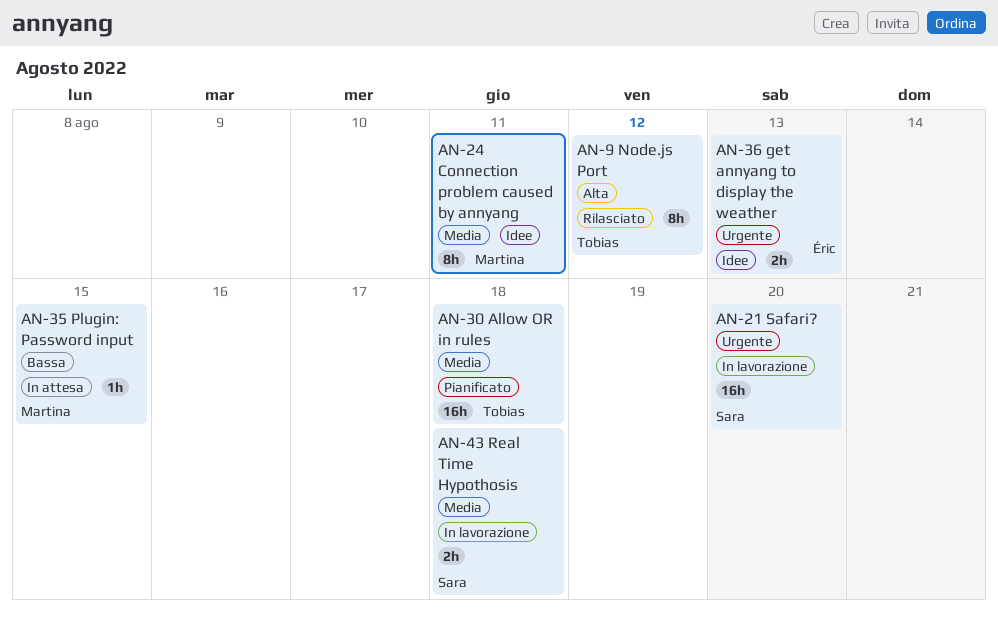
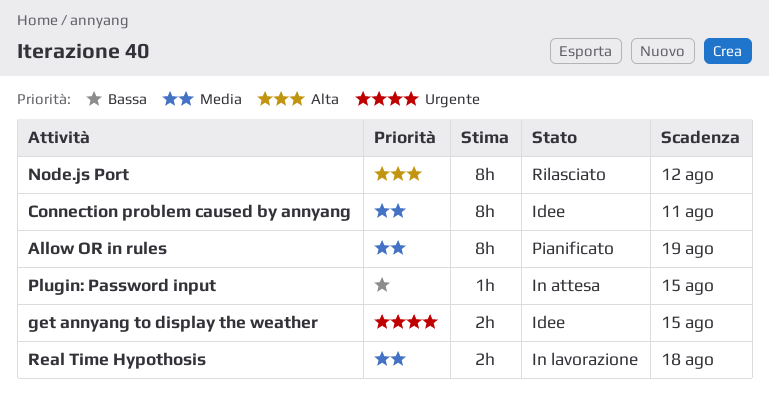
Allow OR in rules, estimate: 16h -> 8h
Allow OR in rules, due: Aug 18 -> Aug 19
get annyang to display the weather, due: Aug 13 -> Aug 15
Safari?: present -> none

